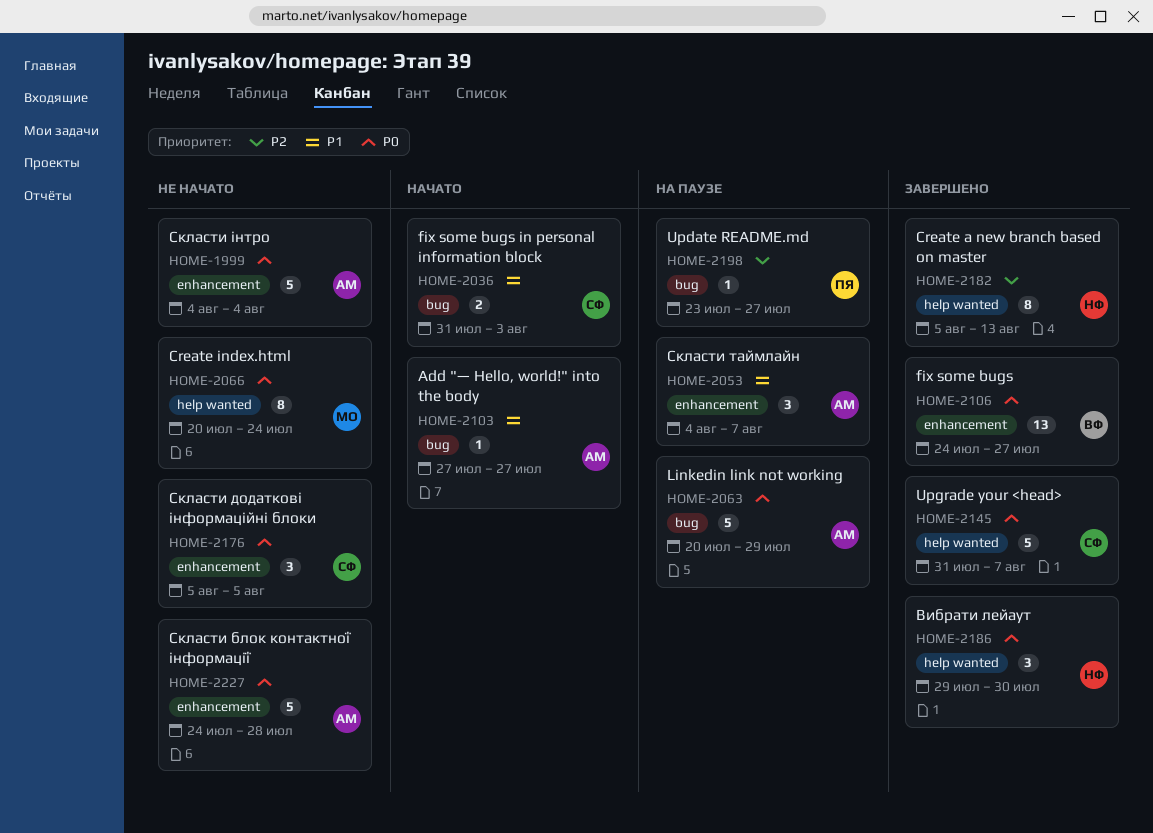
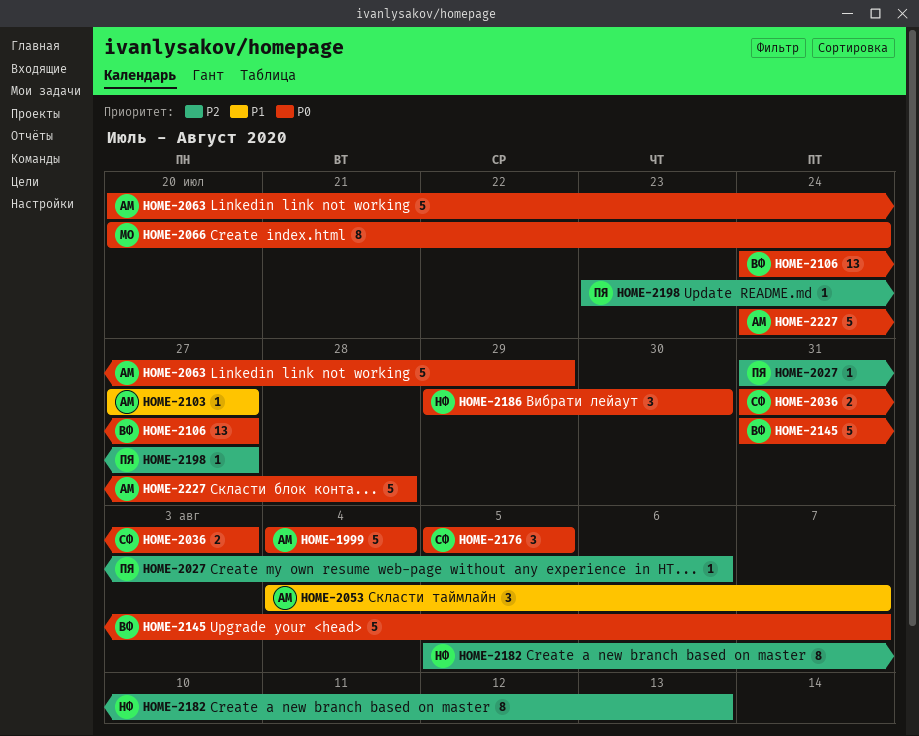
HOME-2027: none -> present
HOME-2036, priority: P1 -> P0
HOME-2145, owner: СФ -> ВФ

